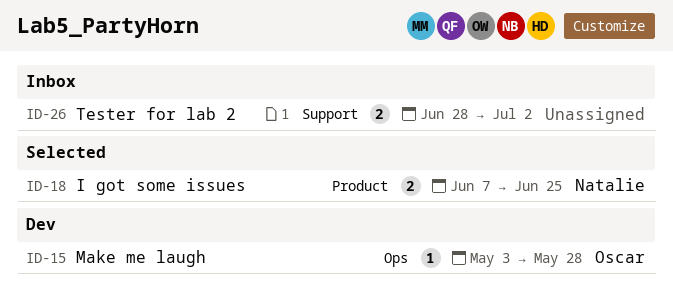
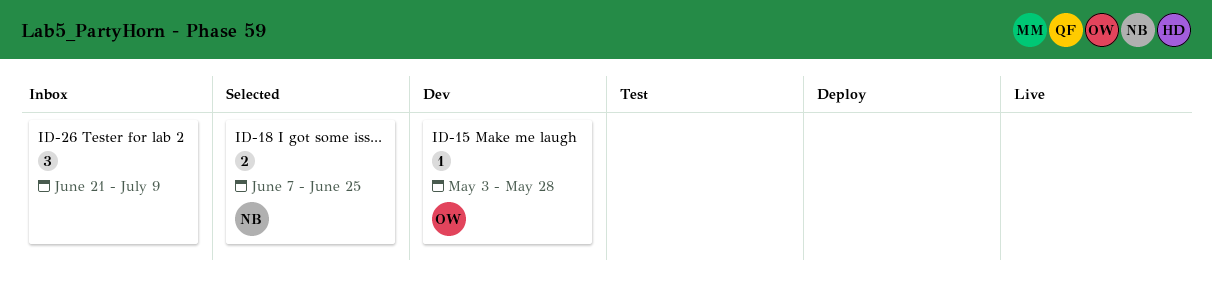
ID-26, estimate: 2 -> 3
ID-26, start: Jun 28 -> Jun 21
ID-26, due: Jul 2 -> Jul 9

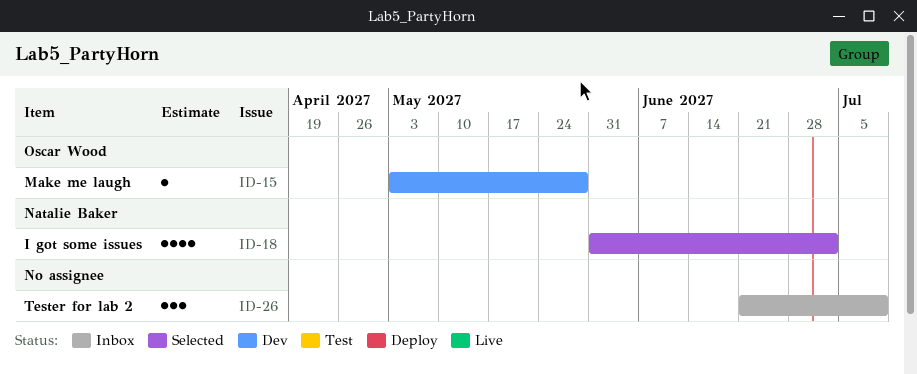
ID-18, estimate: 2 -> 4
ID-18, start: Jun 7 -> May 31
ID-18, due: Jun 25 -> Jul 2

